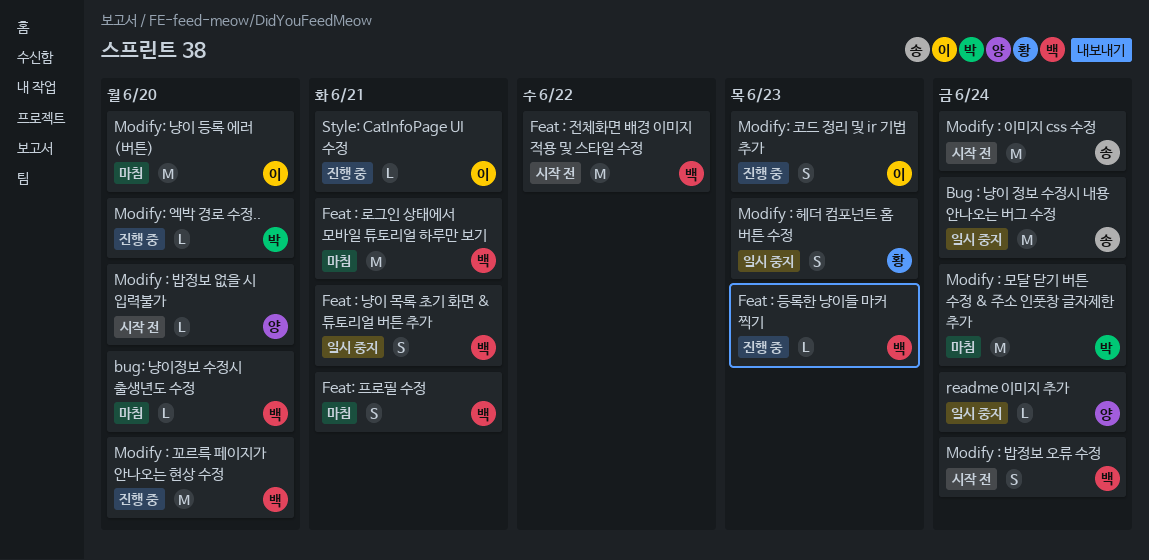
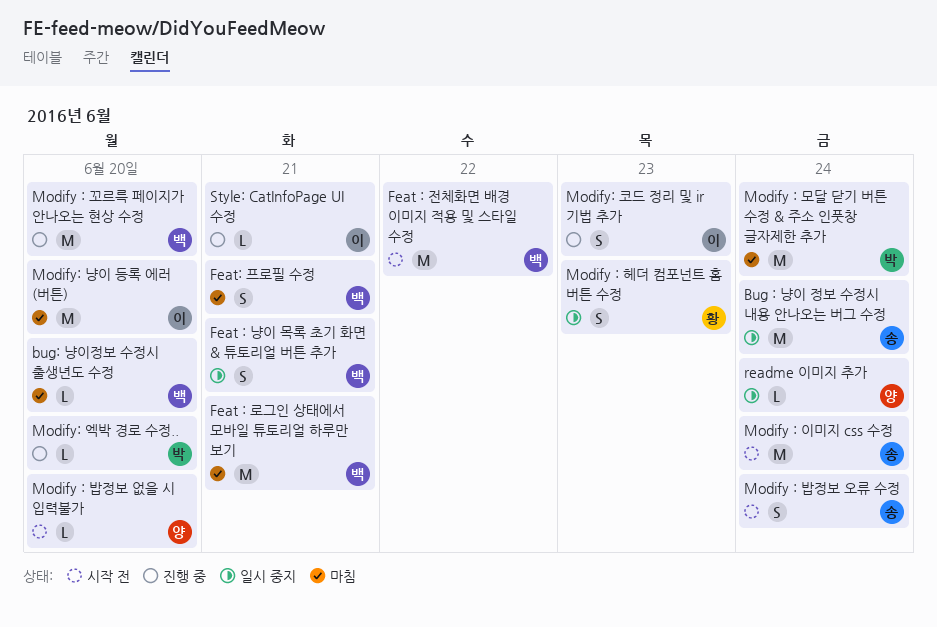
Feat : 등록한 냥이들 마커 찍기: present -> none
Modify : 밥정보 오류 수정, owner: 백 -> 송

